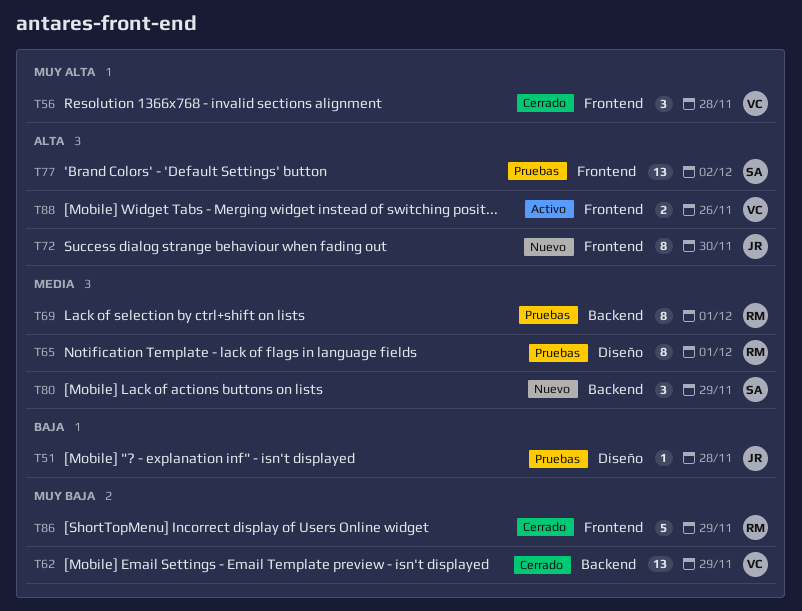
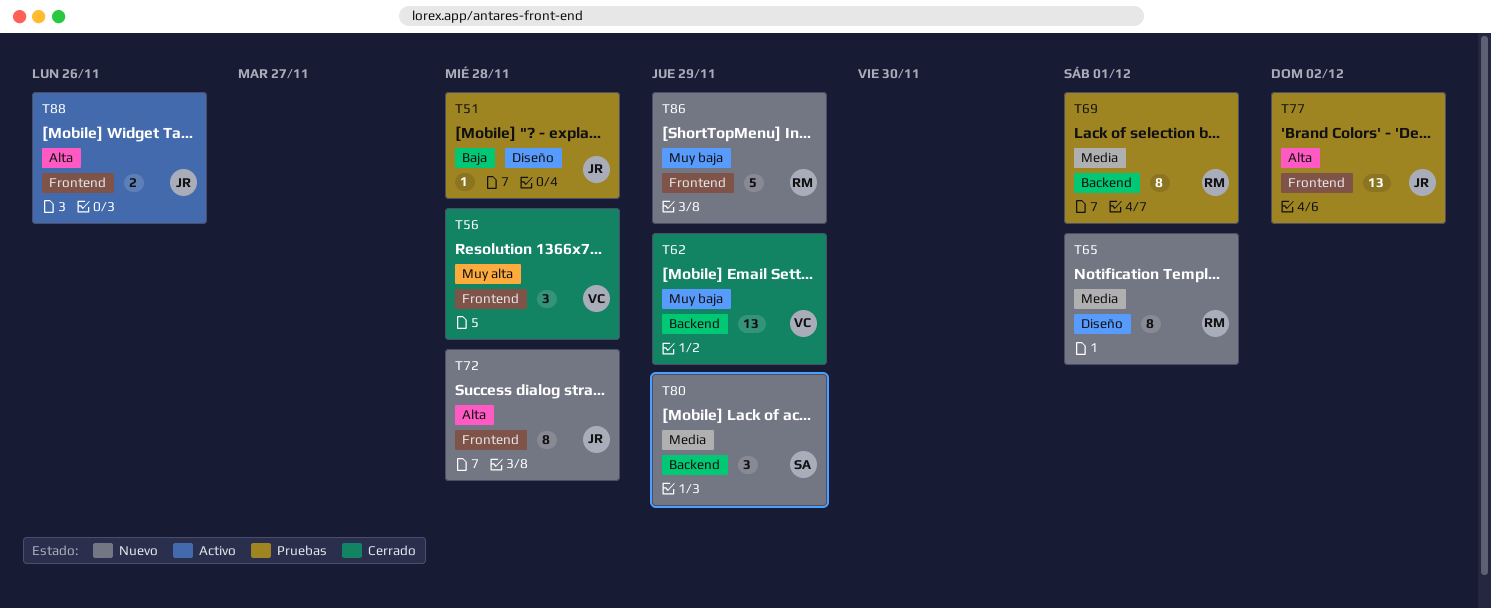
T65, status: Pruebas -> Nuevo
T72, due: Nov 30 -> Nov 28
T77, owner: SA -> JR
T86, status: Cerrado -> Nuevo
T88, owner: VC -> JR

